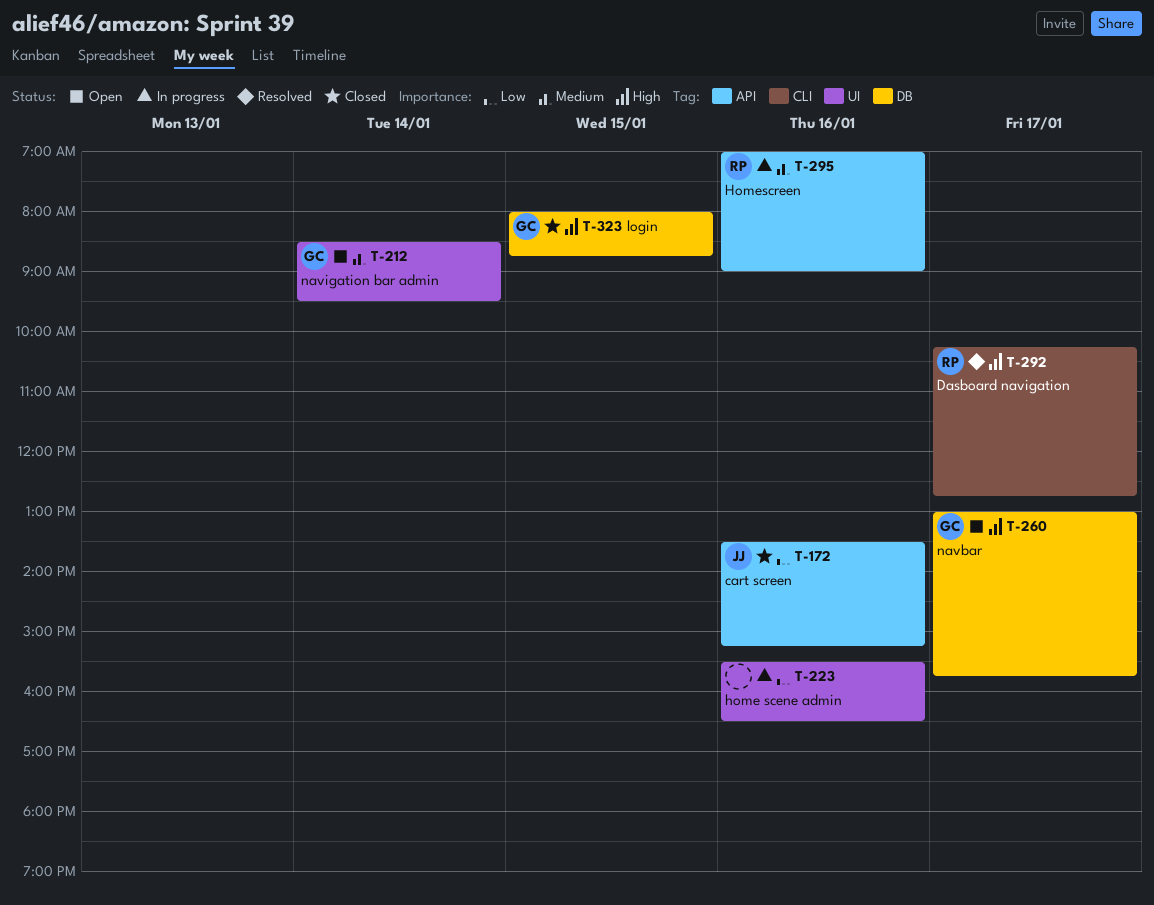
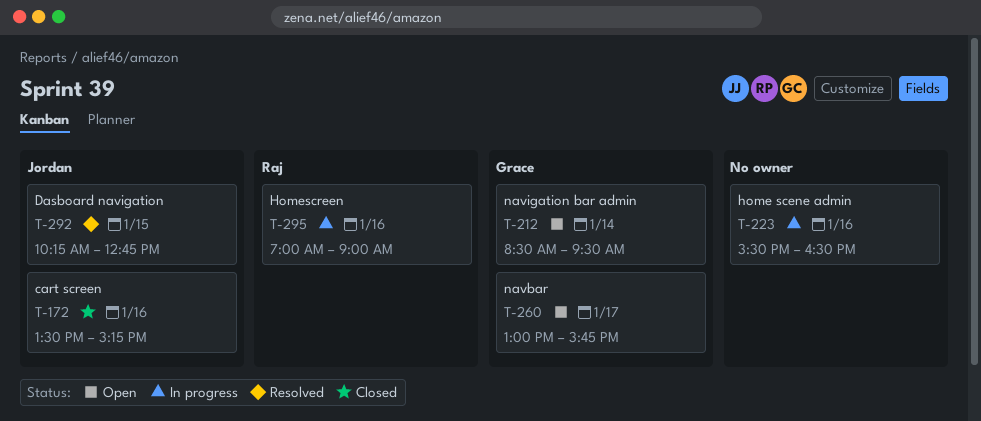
T-292, owner: Raj -> Jordan
T-292, day: Jan 17 -> Jan 15
T-323: present -> none

